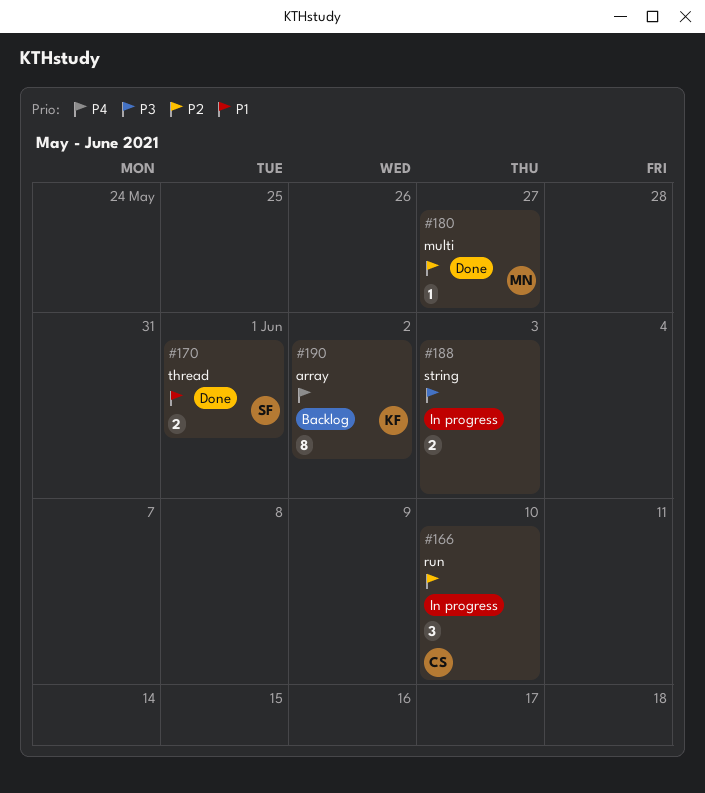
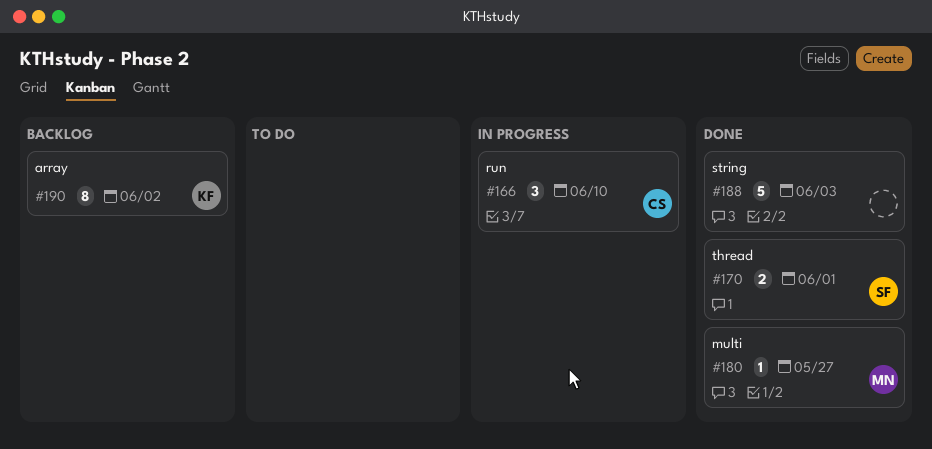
#188, status: In progress -> Done
#188, estimate: 2 -> 5

